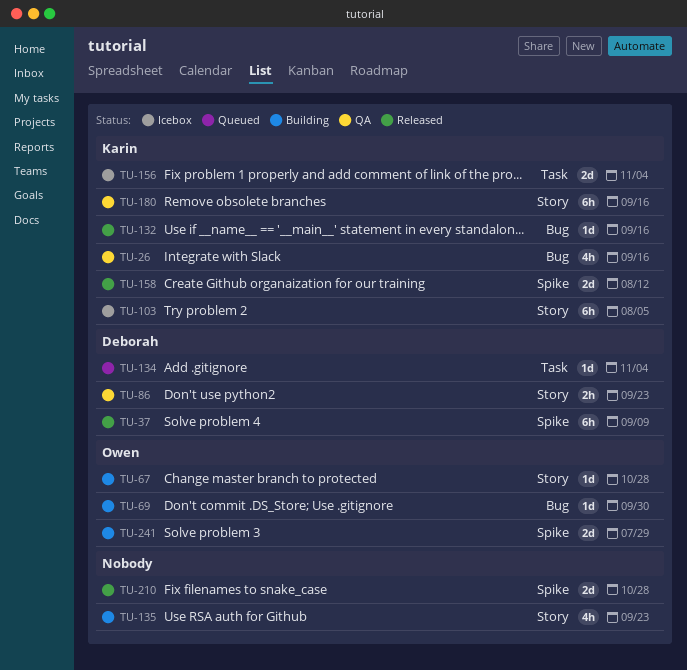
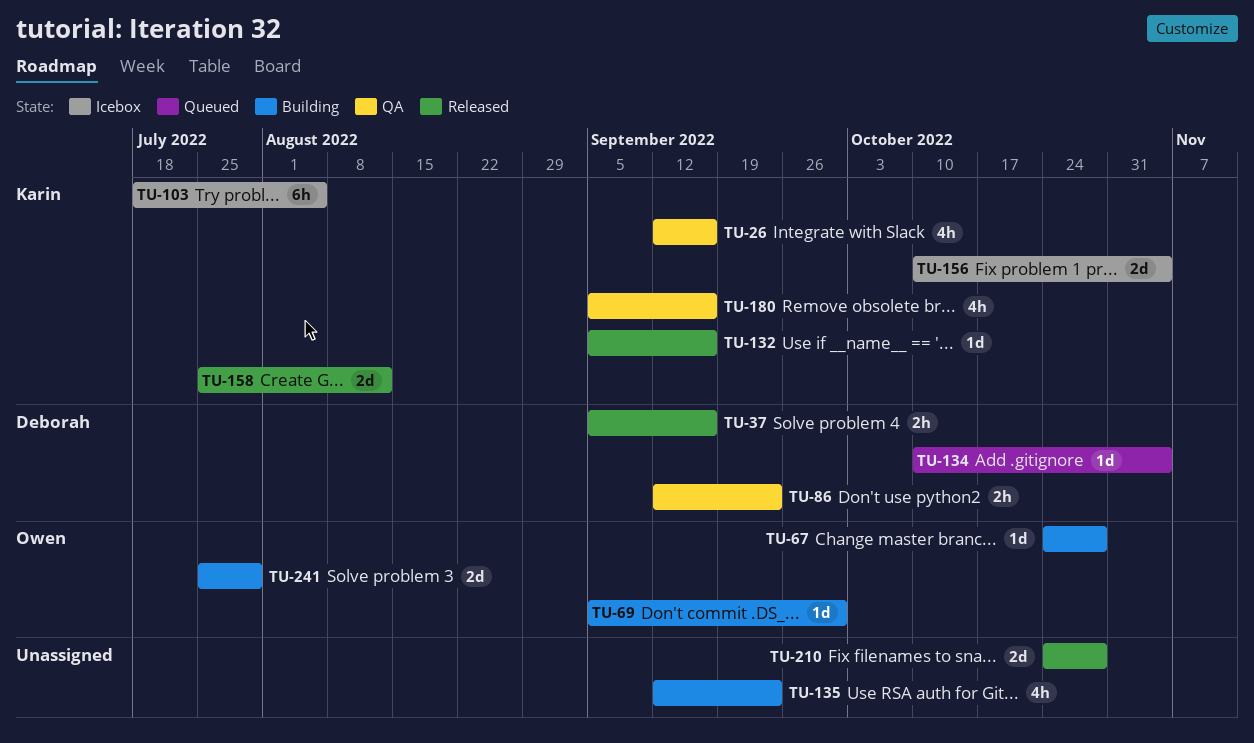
TU-37, estimate: 6h -> 2h
TU-37, due: Sep 9 -> Sep 16
TU-180, estimate: 6h -> 4h

